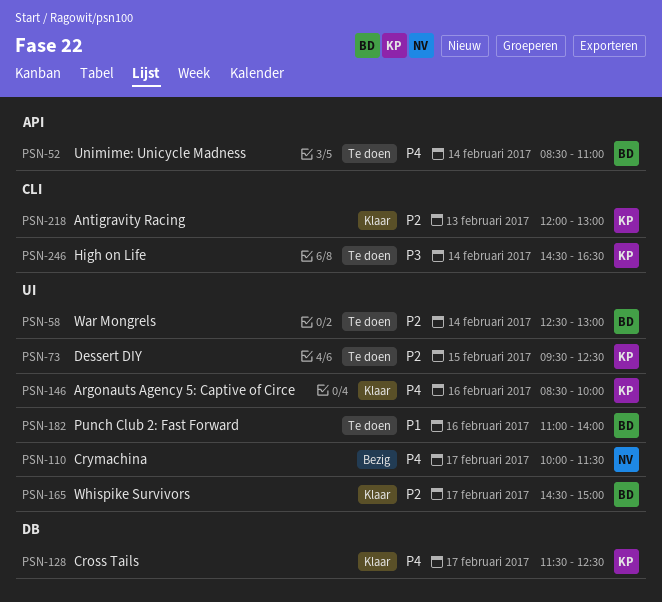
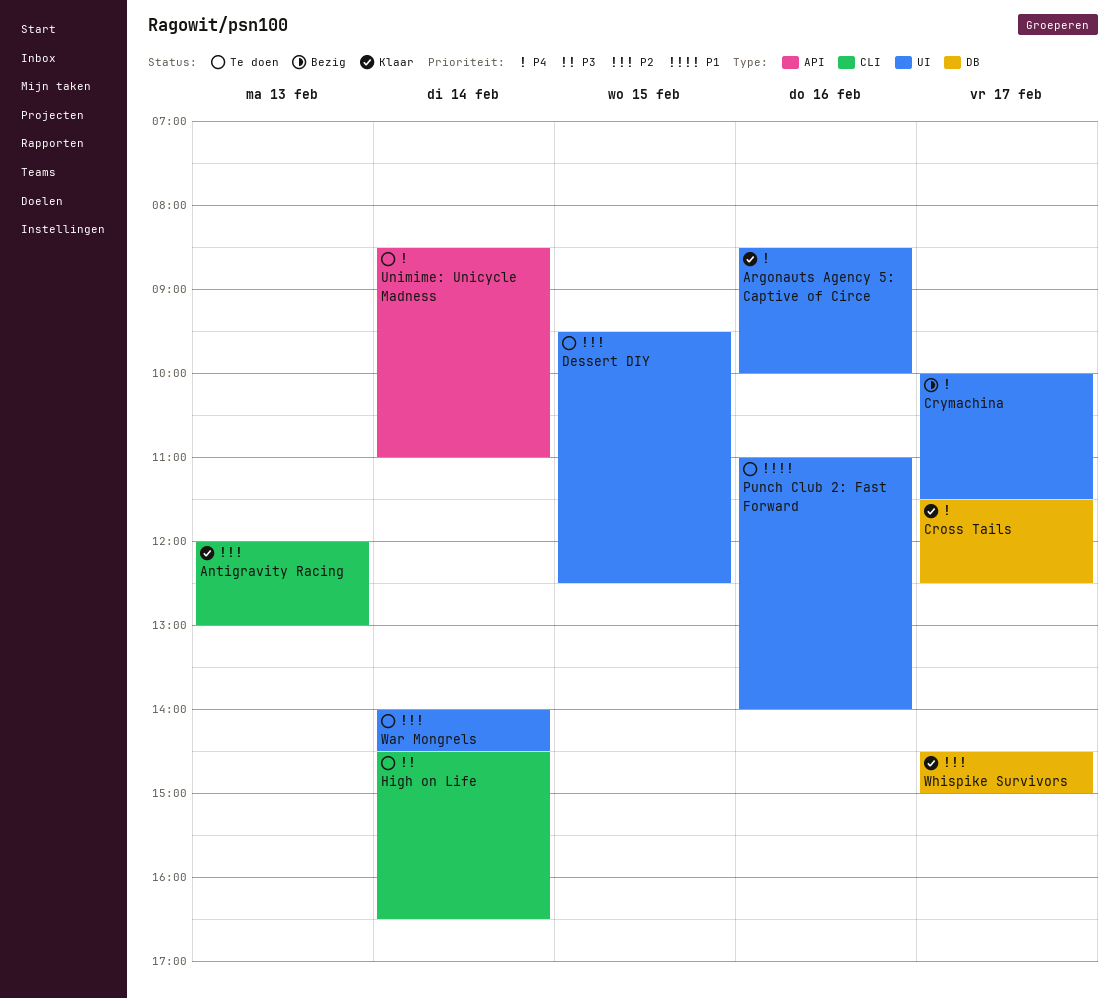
War Mongrels, begins: 12:30 -> 14:00
War Mongrels, ends: 13:00 -> 14:30
Whispike Survivors, label: UI -> DB

